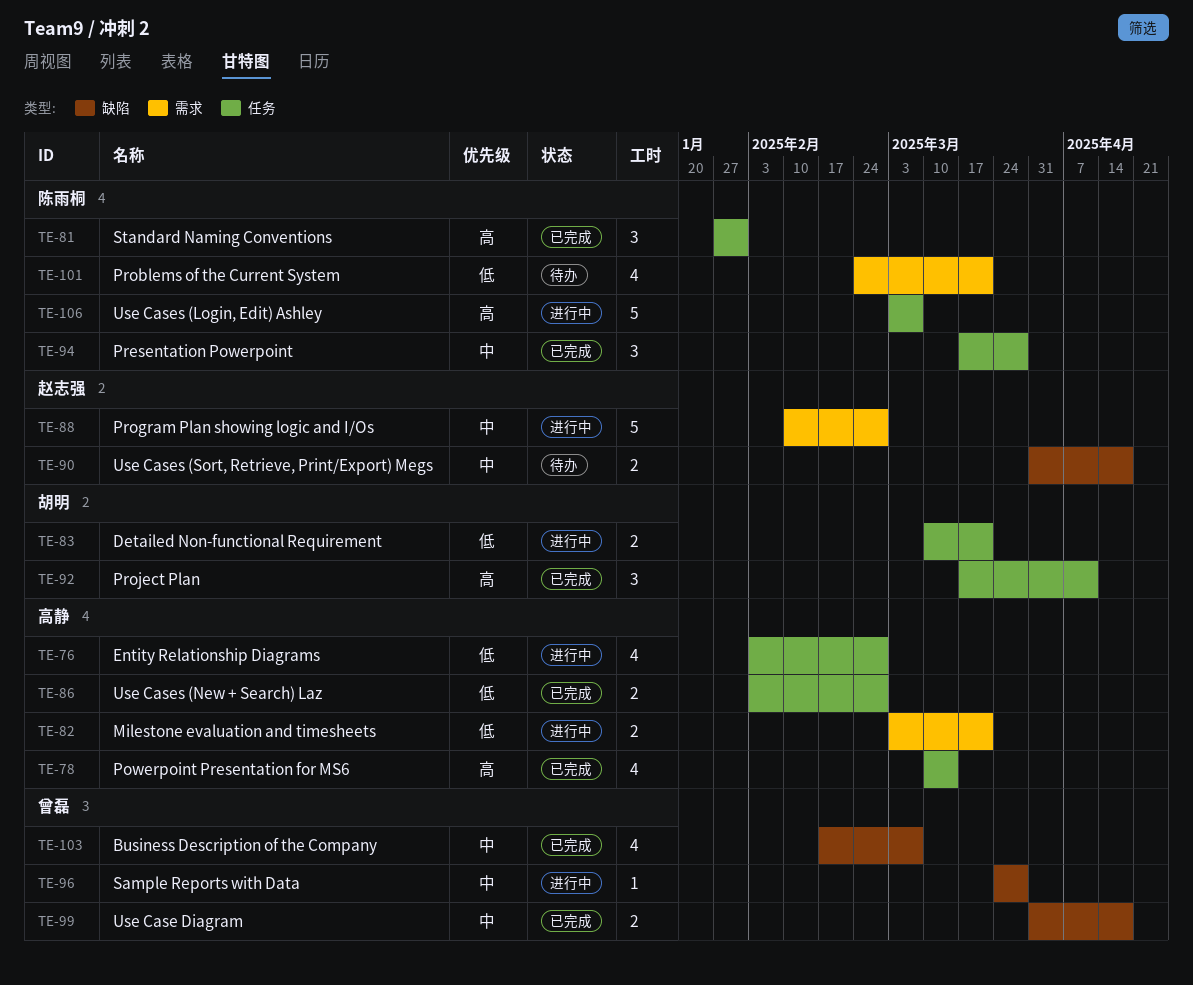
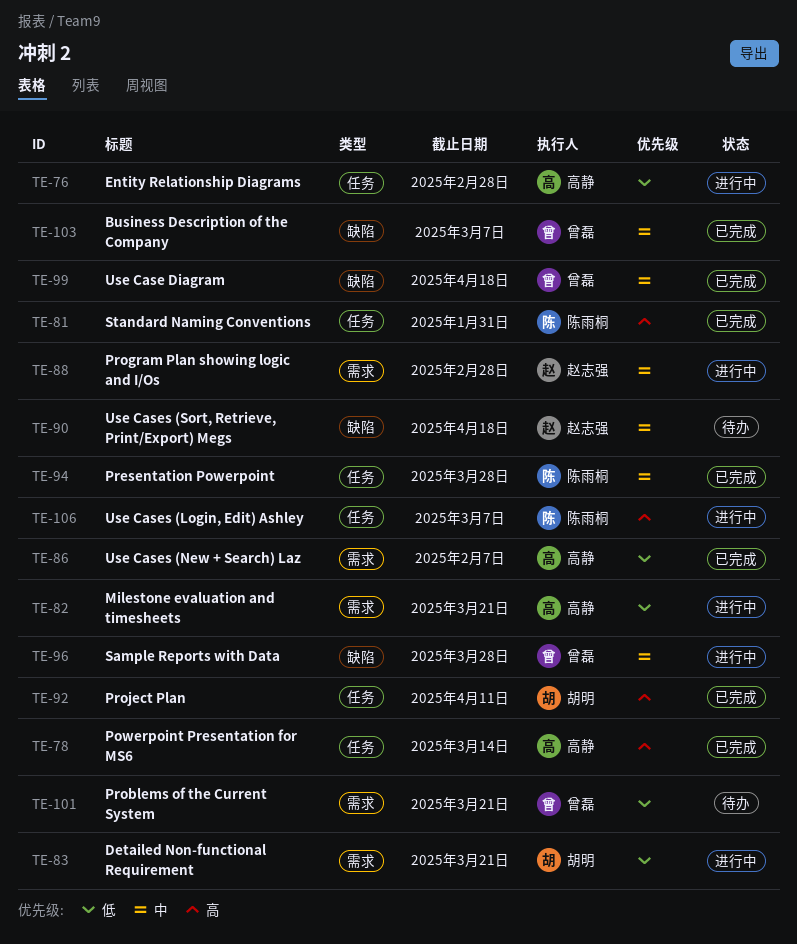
TE-83, label: 任务 -> 需求
TE-86, label: 任务 -> 需求
TE-86, due: Feb 28 -> Feb 7
TE-101, owner: 陈雨桐 -> 曾磊

